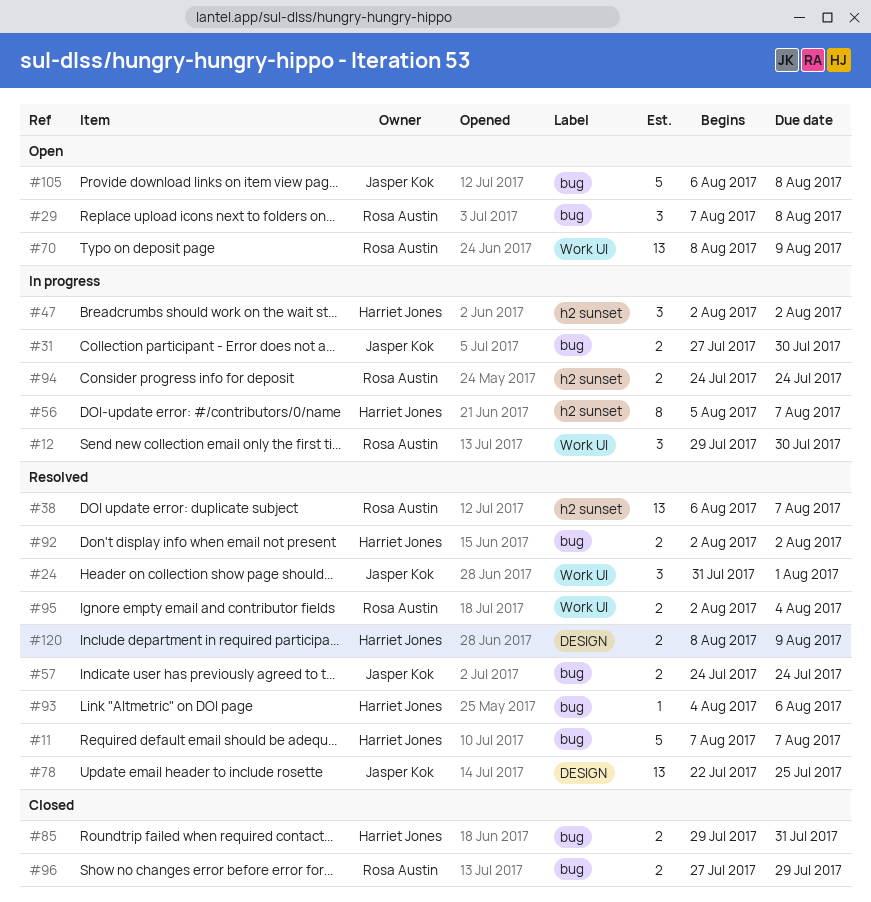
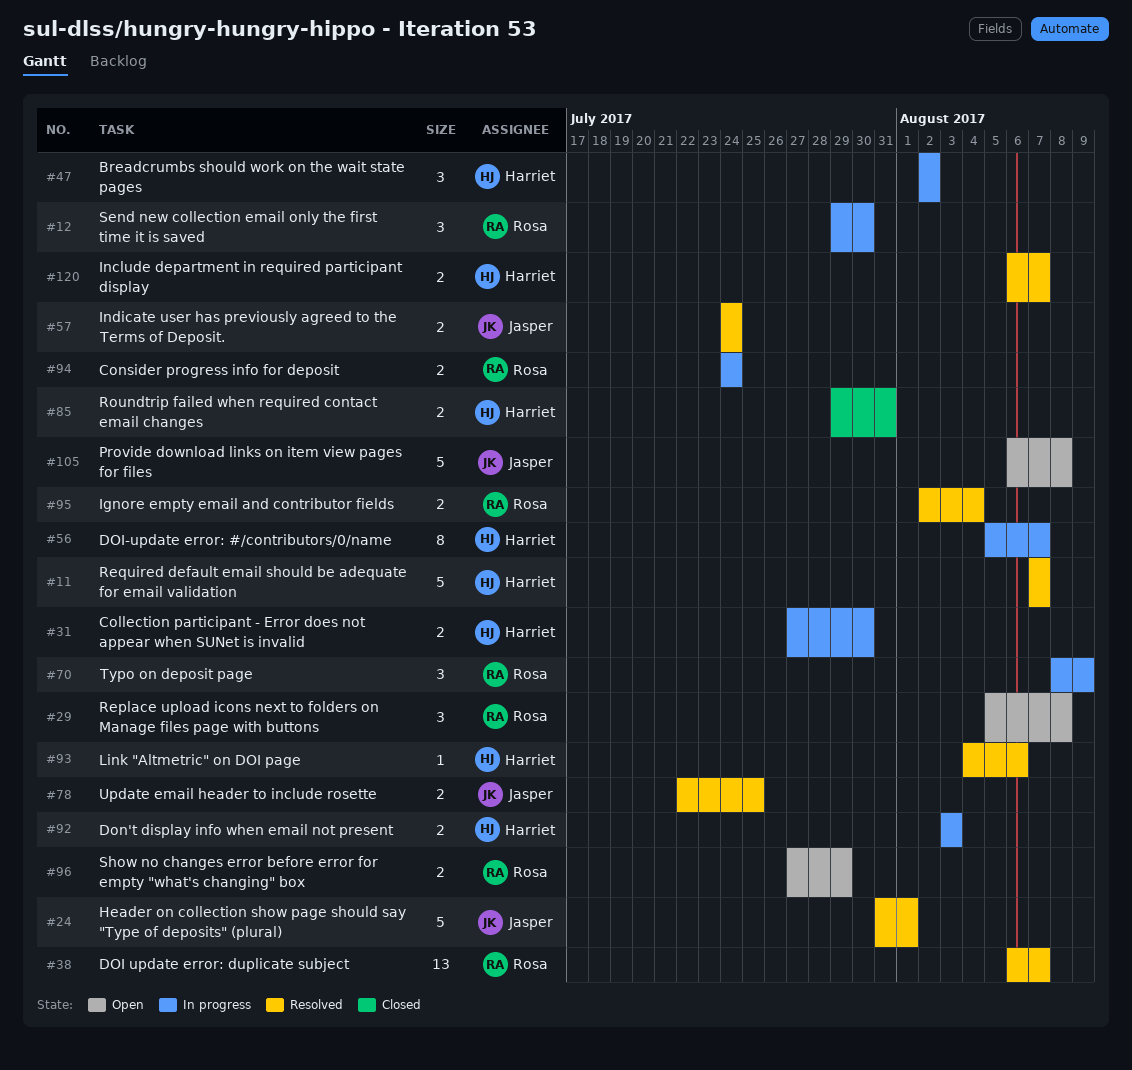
#24, estimate: 3 -> 5
#29, start: Aug 7 -> Aug 5
#31, owner: Jasper Kok -> Harriet Jones
#70, status: Open -> In progress
#70, estimate: 13 -> 3
#78, estimate: 13 -> 2
#92, status: Resolved -> In progress
#92, start: Aug 2 -> Aug 3
#92, due: Aug 2 -> Aug 3
#96, status: Closed -> Open
#120, start: Aug 8 -> Aug 6
#120, due: Aug 9 -> Aug 7

